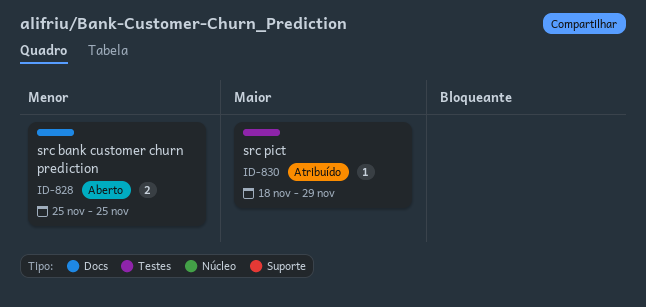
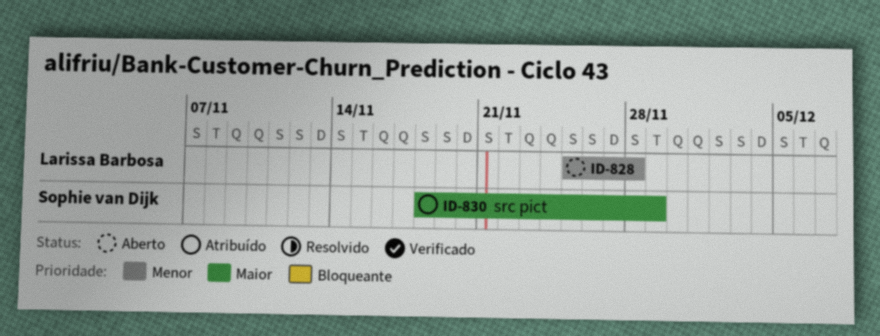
ID-828, due: Nov 25 -> Nov 28

